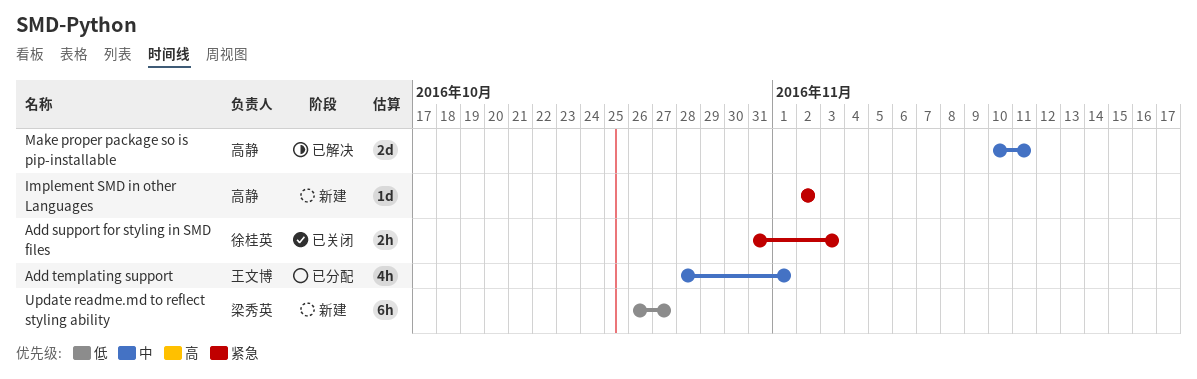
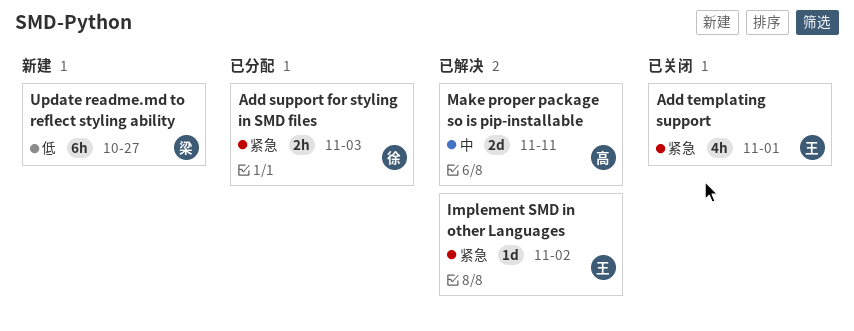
Add support for styling in SMD files, status: 已关闭 -> 已分配
Add templating support, status: 已分配 -> 已关闭
Add templating support, priority: 中 -> 紧急
Implement SMD in other Languages, status: 新建 -> 已解决
Implement SMD in other Languages, owner: 高静 -> 王文博

